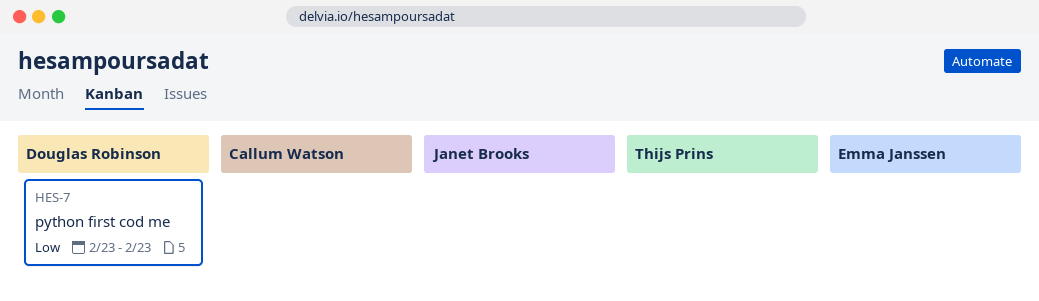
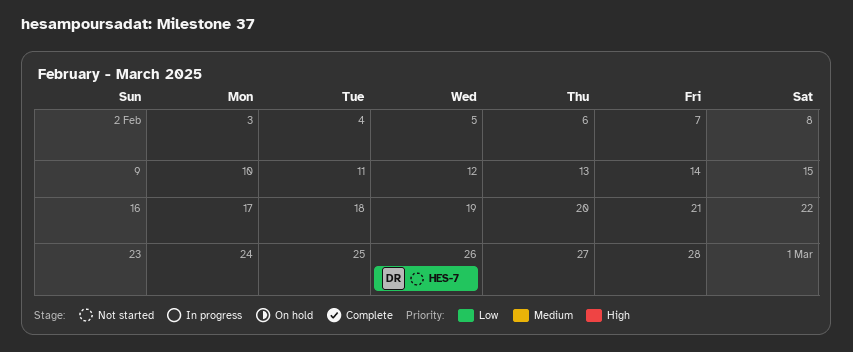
HES-7, start: Feb 23 -> Feb 26
HES-7, due: Feb 23 -> Feb 26

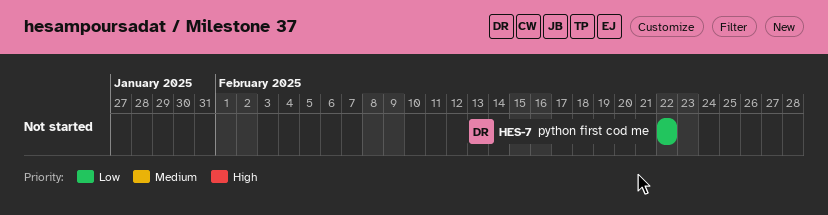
HES-7, start: Feb 26 -> Feb 22
HES-7, due: Feb 26 -> Feb 22

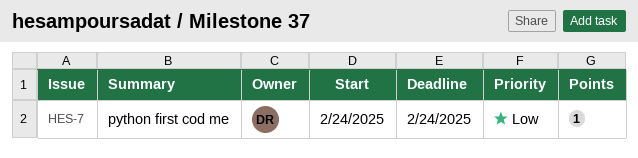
HES-7, start: Feb 22 -> Feb 24
HES-7, due: Feb 22 -> Feb 24

